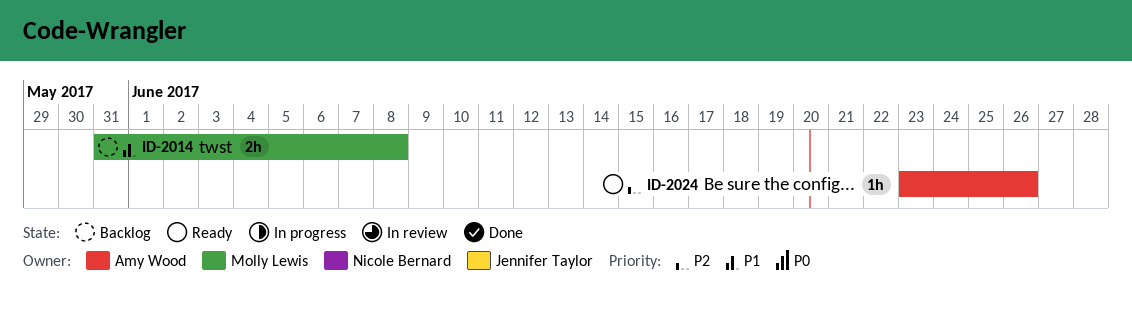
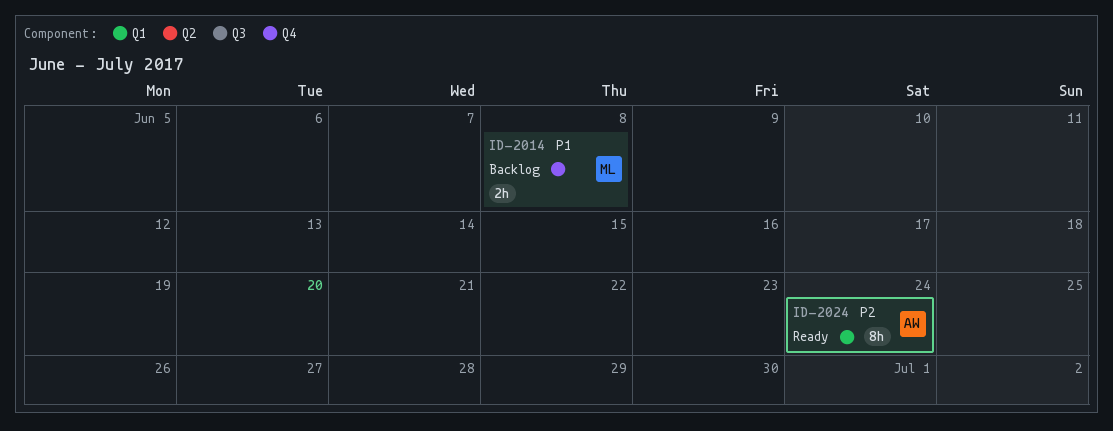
ID-2024, estimate: 1h -> 8h
ID-2024, due: Jun 26 -> Jun 24

